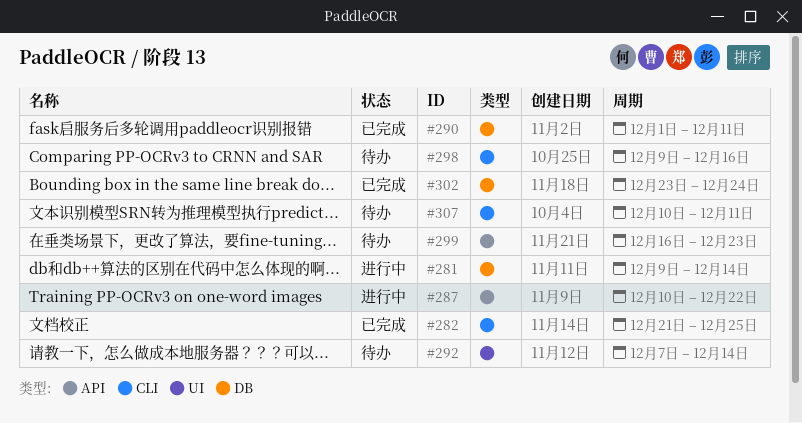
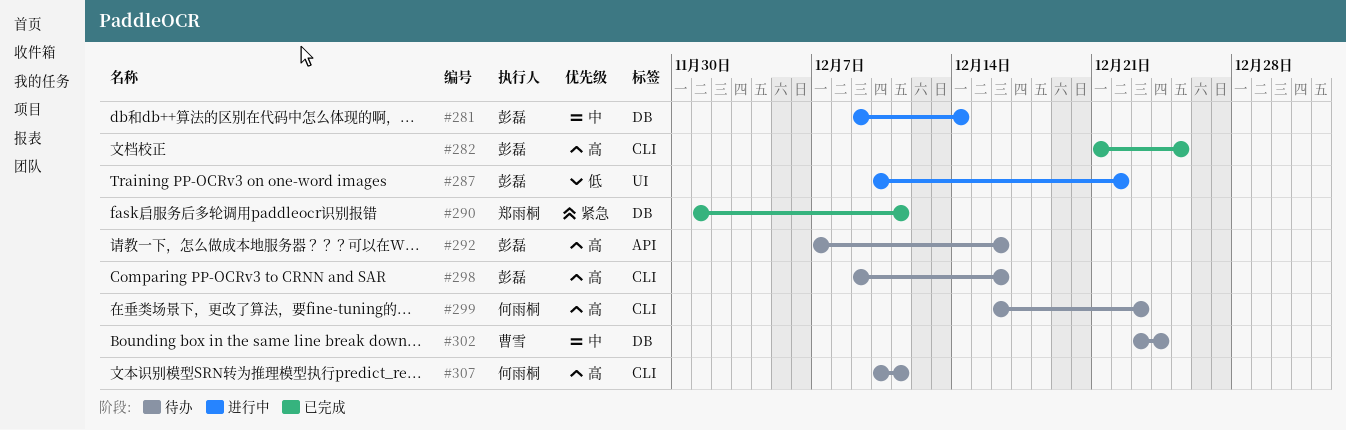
#287, label: API -> UI
#292, label: UI -> API
#292, due: Dec 14 -> Dec 16
#299, label: API -> CLI
#302, status: 已完成 -> 待办

